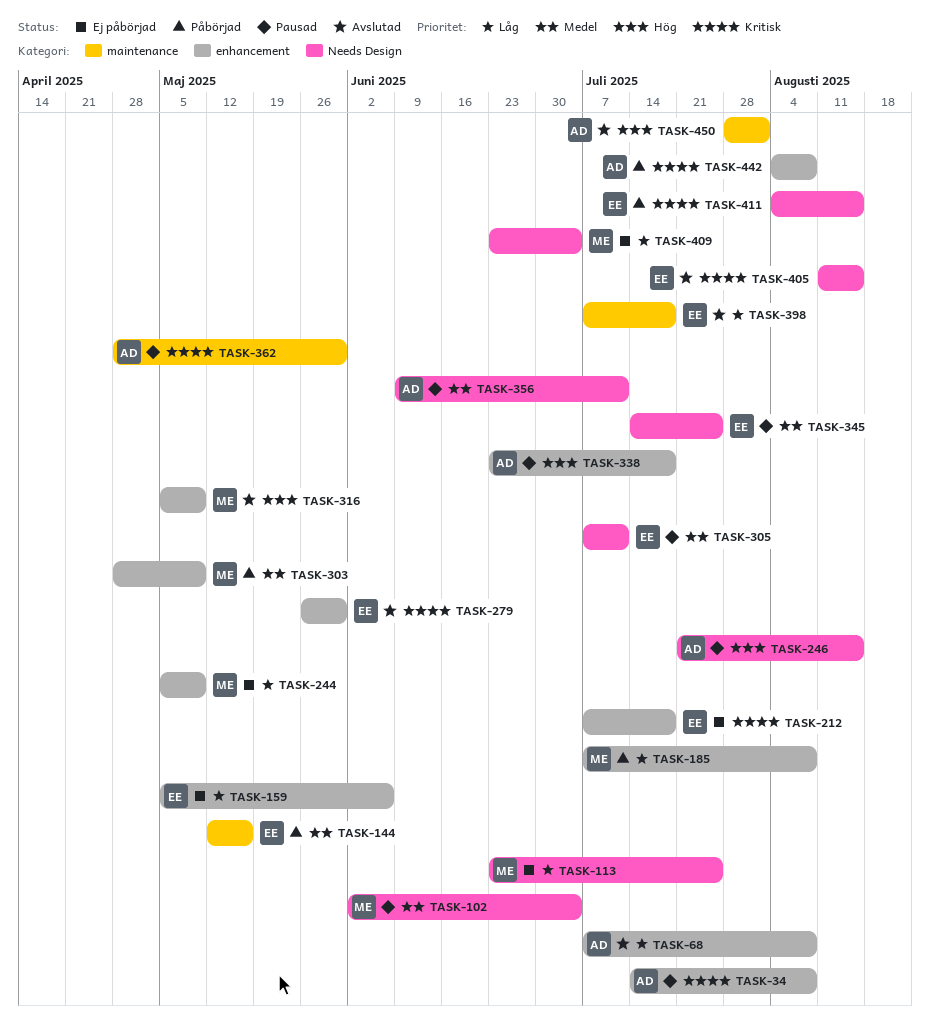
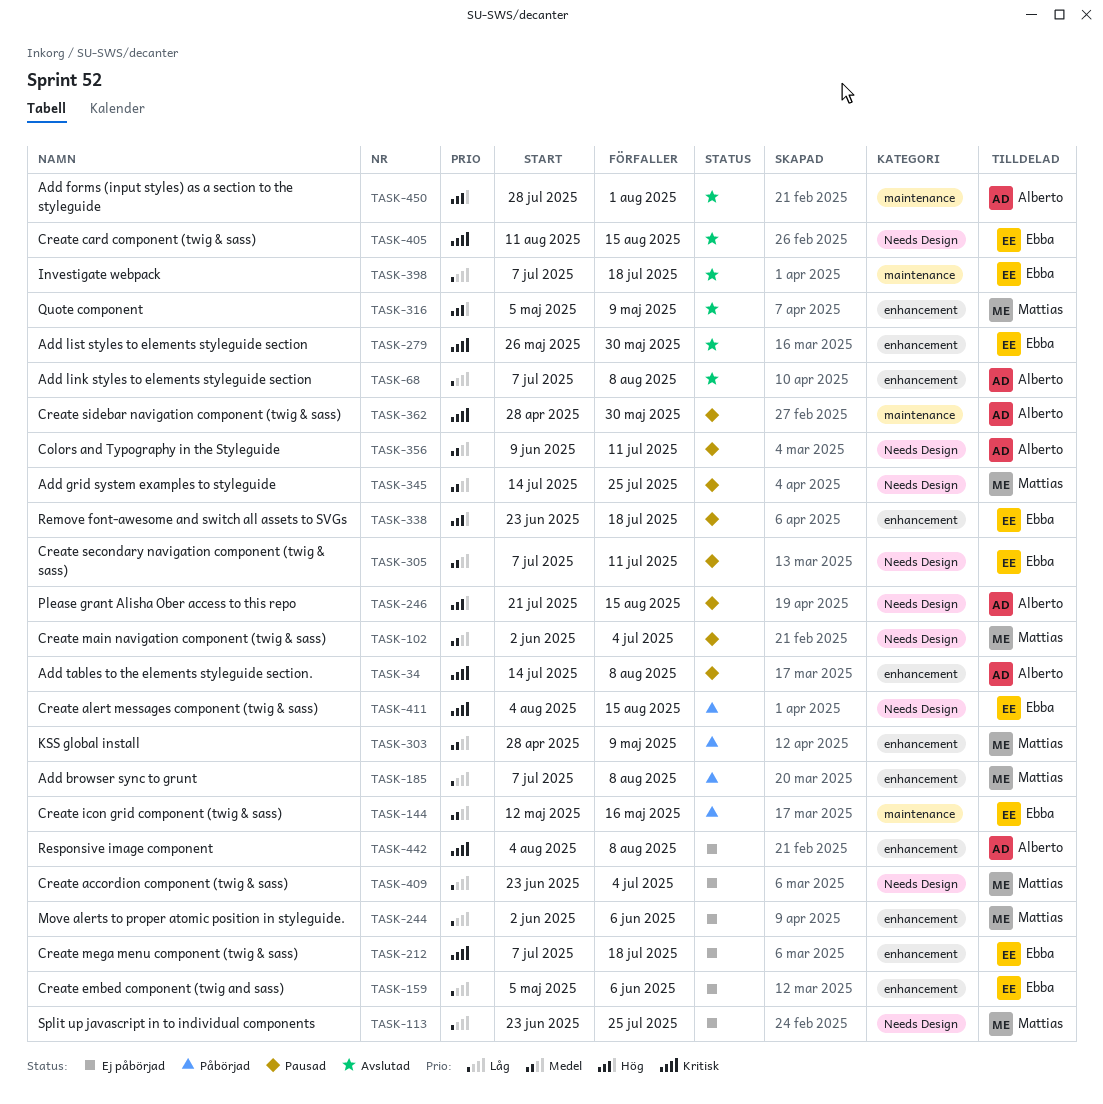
TASK-244, start: May 5 -> Jun 2
TASK-244, due: May 9 -> Jun 6
TASK-338, owner: Alberto -> Ebba
TASK-345, owner: Ebba -> Mattias
TASK-442, status: Påbörjad -> Ej påbörjad

